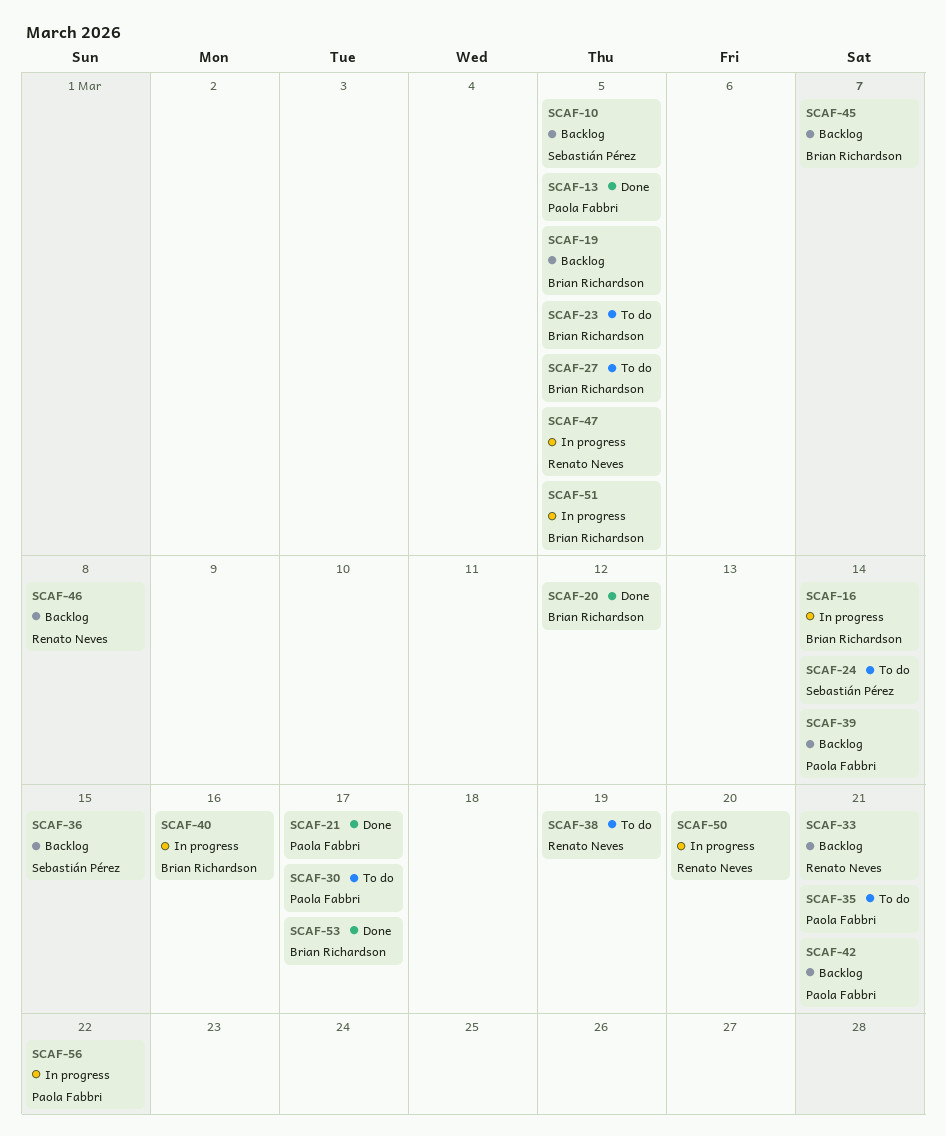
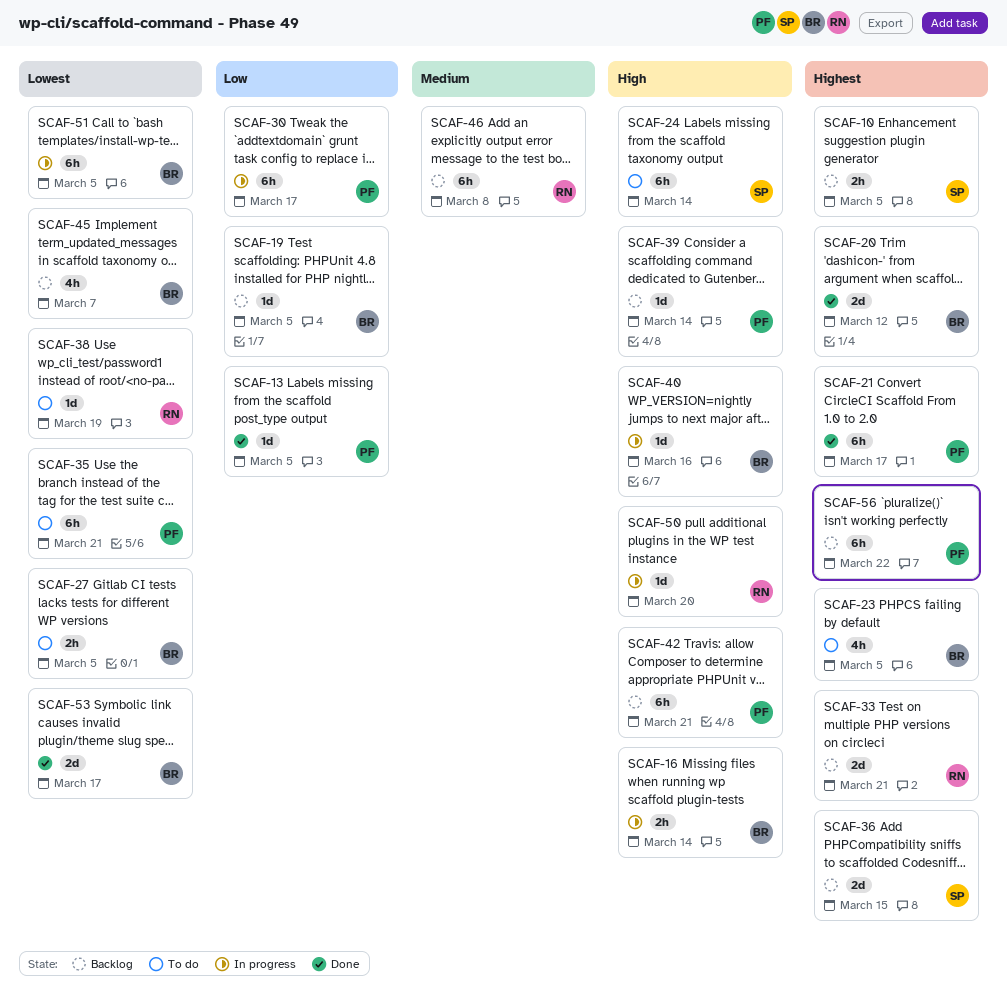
SCAF-30, status: To do -> In progress
SCAF-47: present -> none
SCAF-56, status: In progress -> Backlog

